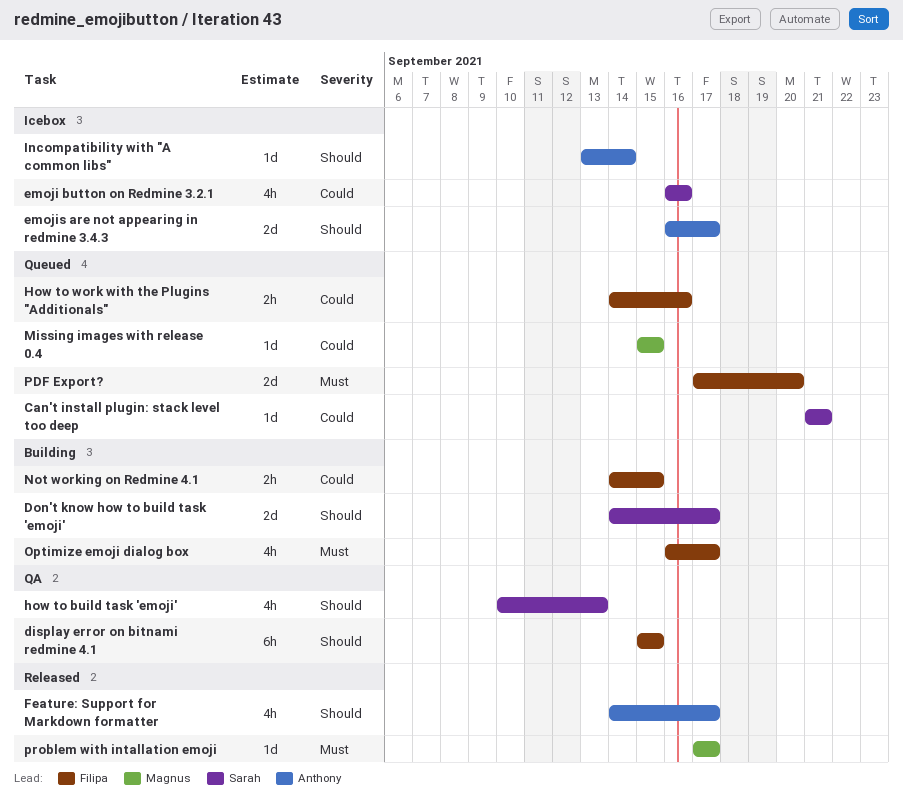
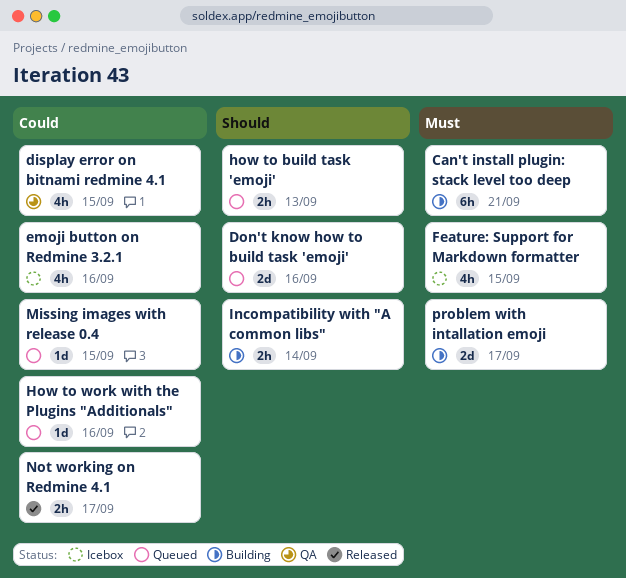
Can't install plugin: stack level too deep, status: Queued -> Building
Can't install plugin: stack level too deep, priority: Could -> Must
Can't install plugin: stack level too deep, estimate: 1d -> 6h
display error on bitnami redmine 4.1, priority: Should -> Could
display error on bitnami redmine 4.1, estimate: 6h -> 4h
Don't know how to build task 'emoji', status: Building -> Queued
Don't know how to build task 'emoji', due: Sep 17 -> Sep 16
emojis are not appearing in redmine 3.4.3: present -> none
Feature: Support for Markdown formatter, status: Released -> Icebox
Feature: Support for Markdown formatter, priority: Should -> Must
Feature: Support for Markdown formatter, due: Sep 17 -> Sep 15
how to build task 'emoji', status: QA -> Queued
how to build task 'emoji', estimate: 4h -> 2h
How to work with the Plugins "Additionals", estimate: 2h -> 1d
Incompatibility with "A common libs", status: Icebox -> Building
Incompatibility with "A common libs", estimate: 1d -> 2h
Not working on Redmine 4.1, status: Building -> Released
Not working on Redmine 4.1, due: Sep 15 -> Sep 17
Optimize emoji dialog box: present -> none
PDF Export?: present -> none
problem with intallation emoji, status: Released -> Building
problem with intallation emoji, estimate: 1d -> 2d

